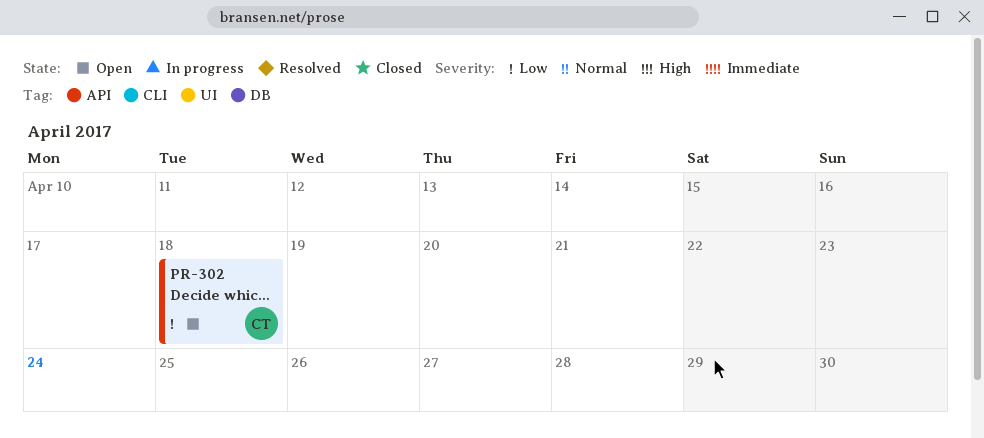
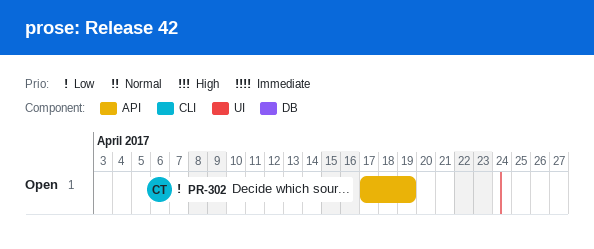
PR-302, due: Apr 18 -> Apr 19

